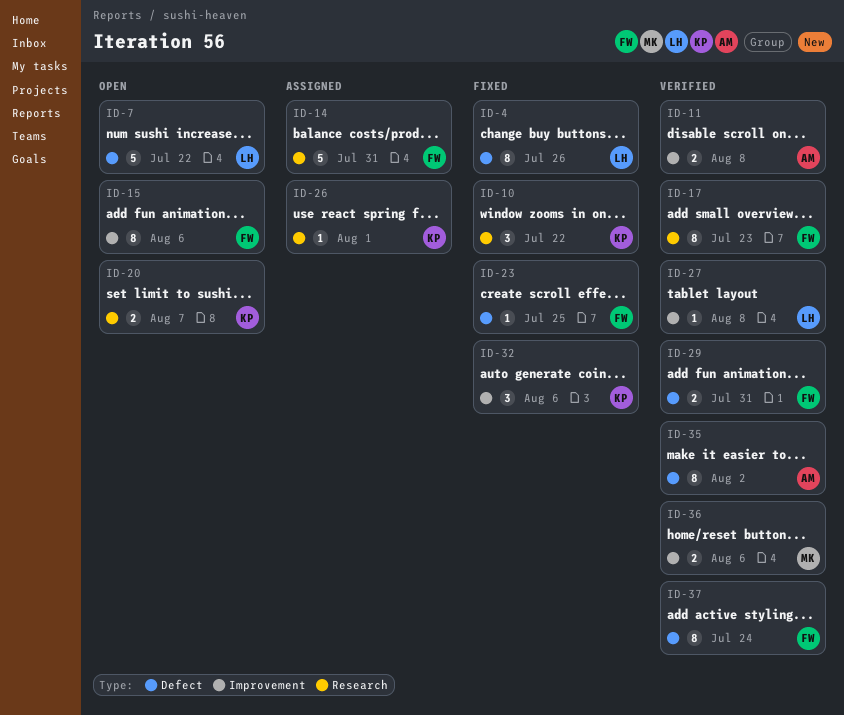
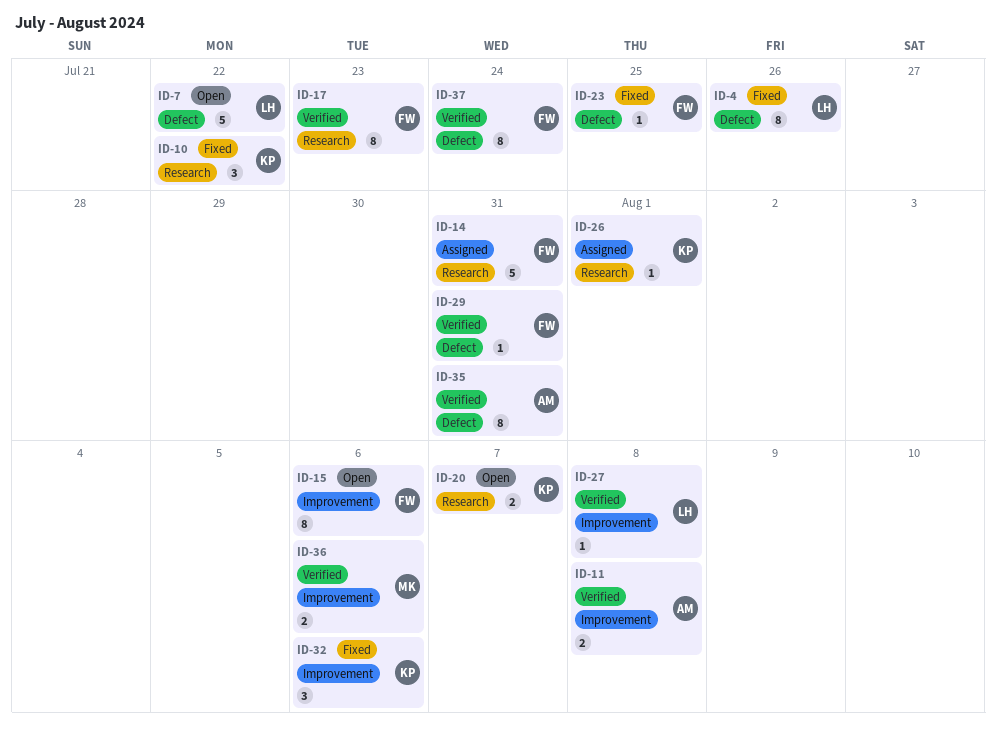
ID-29, estimate: 2 -> 1
ID-35, due: Aug 2 -> Jul 31

